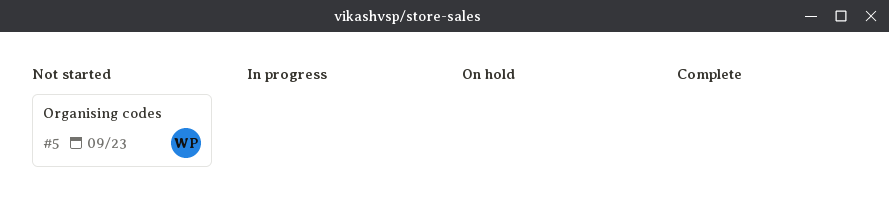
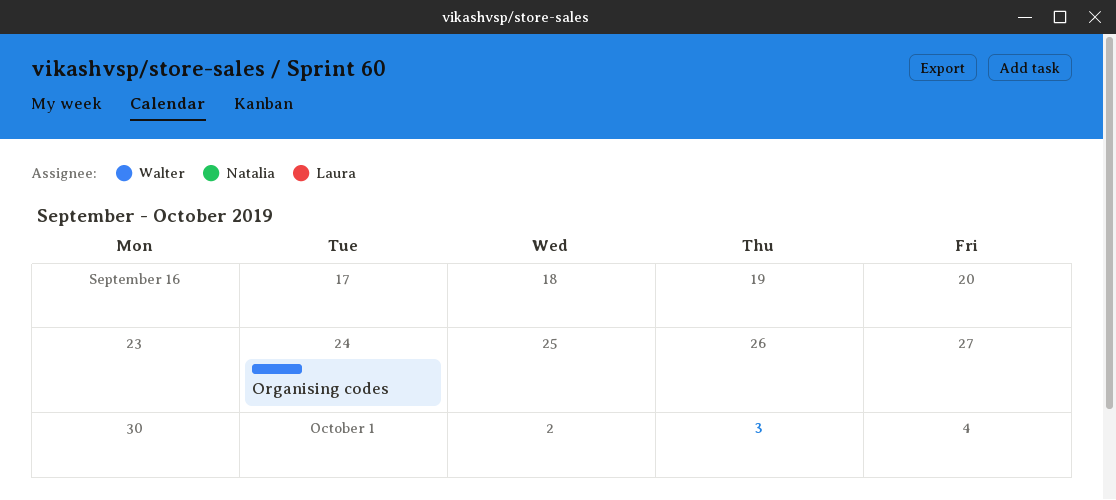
Organising codes, due: Sep 23 -> Sep 24

